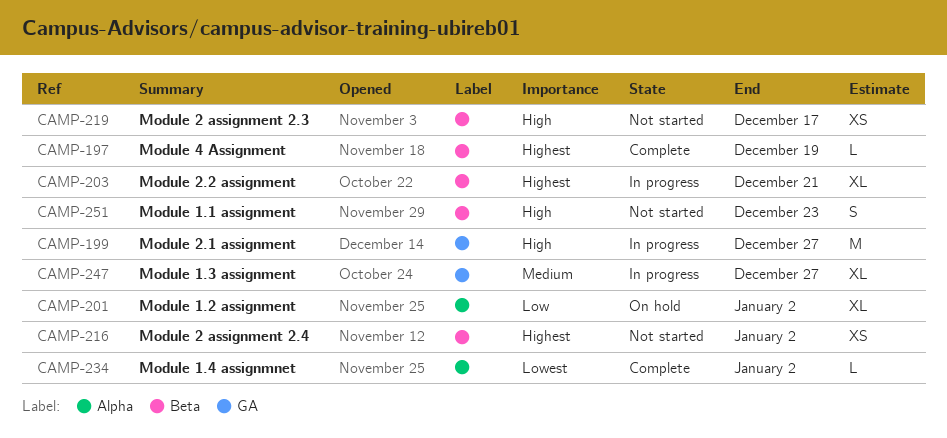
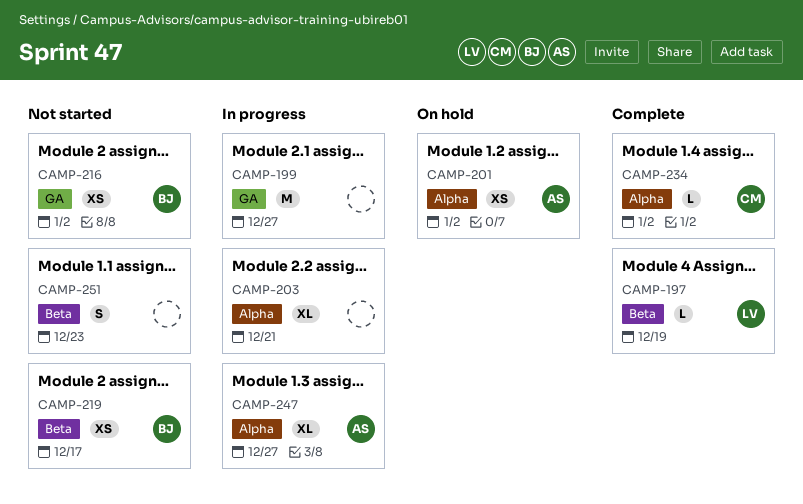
CAMP-201, estimate: XL -> XS
CAMP-203, label: Beta -> Alpha
CAMP-216, label: Beta -> GA
CAMP-247, label: GA -> Alpha

